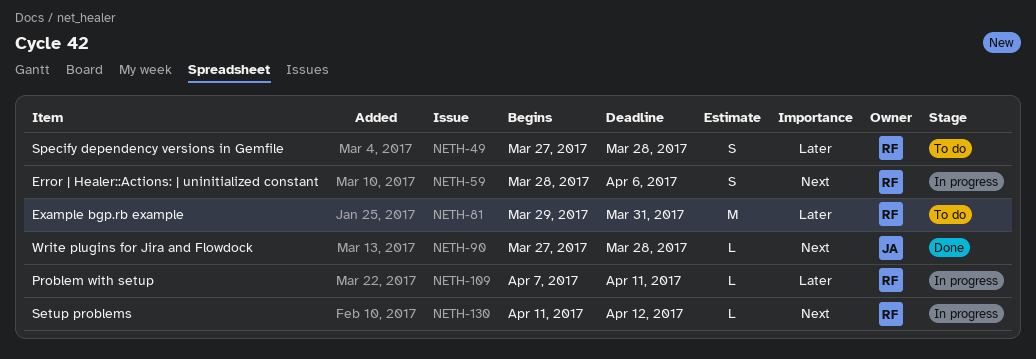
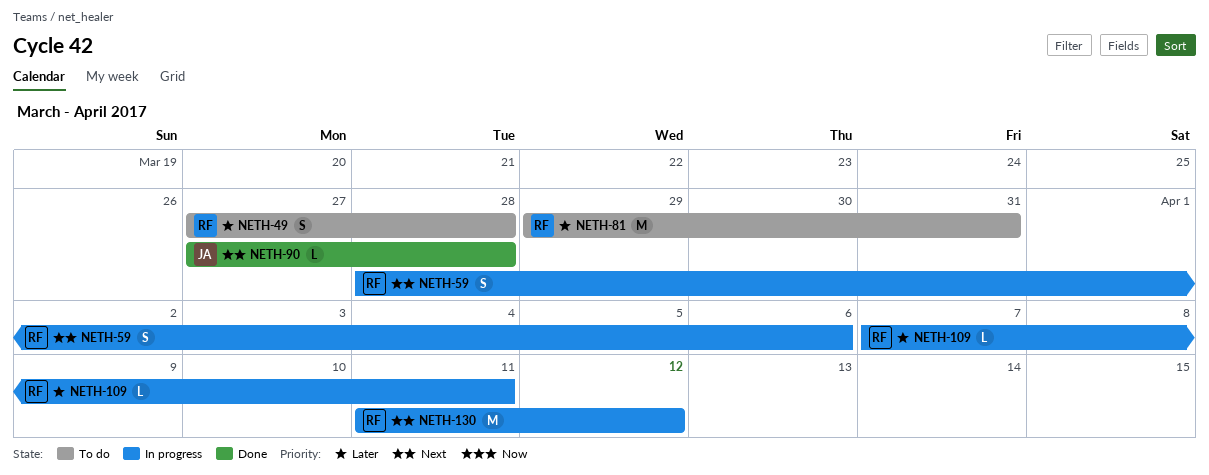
NETH-130, estimate: L -> M

